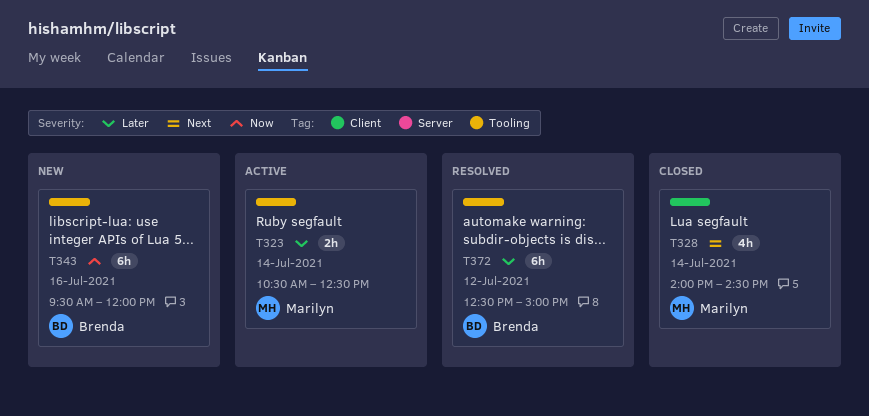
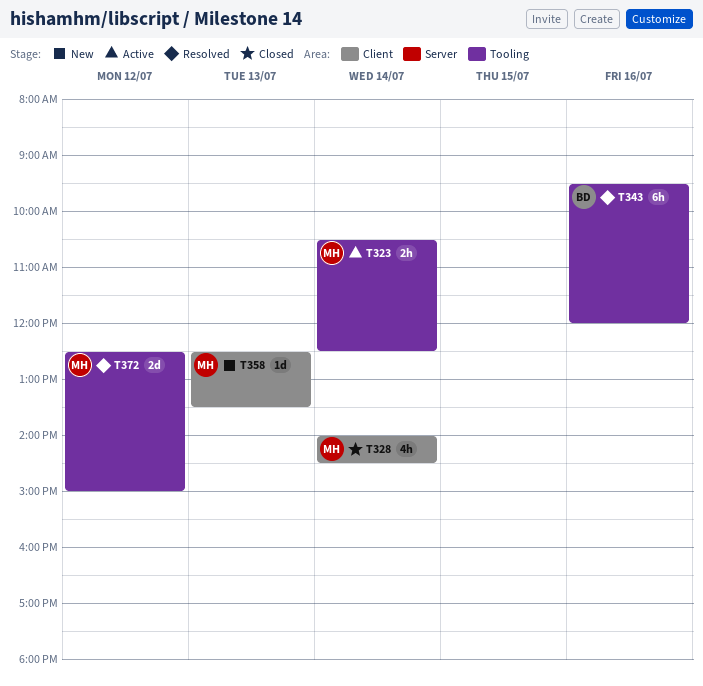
T343, status: New -> Resolved
T358: none -> present
T372, owner: Brenda -> Marilyn
T372, estimate: 6h -> 2d

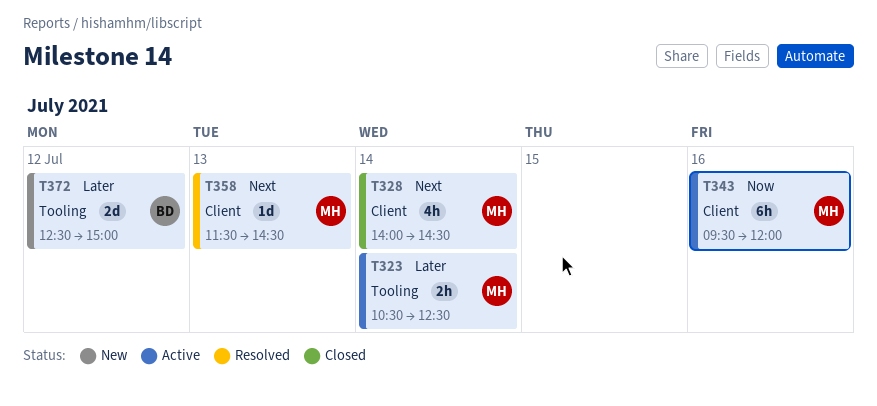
T343, status: Resolved -> Active
T343, owner: BD -> MH
T343, label: Tooling -> Client
T358, status: New -> Resolved
T358, begins: 12:30 -> 11:30
T358, ends: 13:30 -> 14:30
T372, status: Resolved -> New
T372, owner: MH -> BD

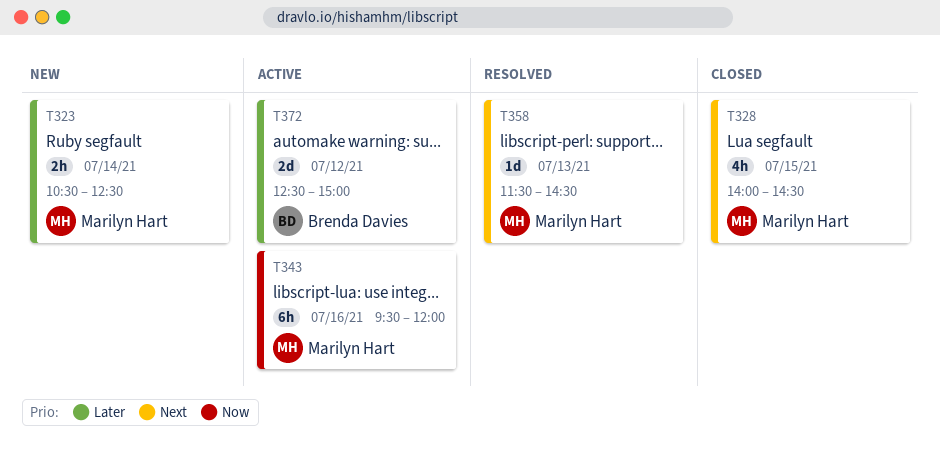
T323, status: Active -> New
T328, day: Jul 14 -> Jul 15
T372, status: New -> Active

